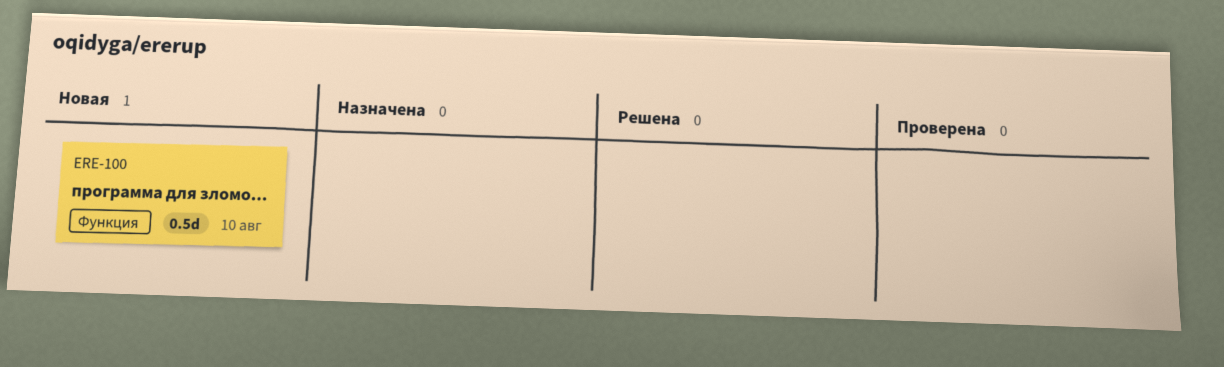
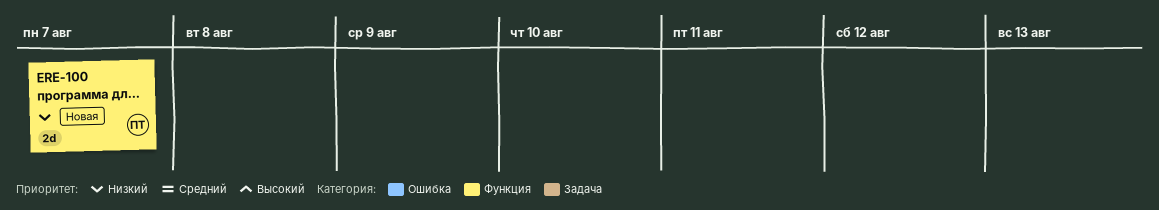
ERE-100, estimate: 0.5d -> 2d
ERE-100, due: Aug 10 -> Aug 7

